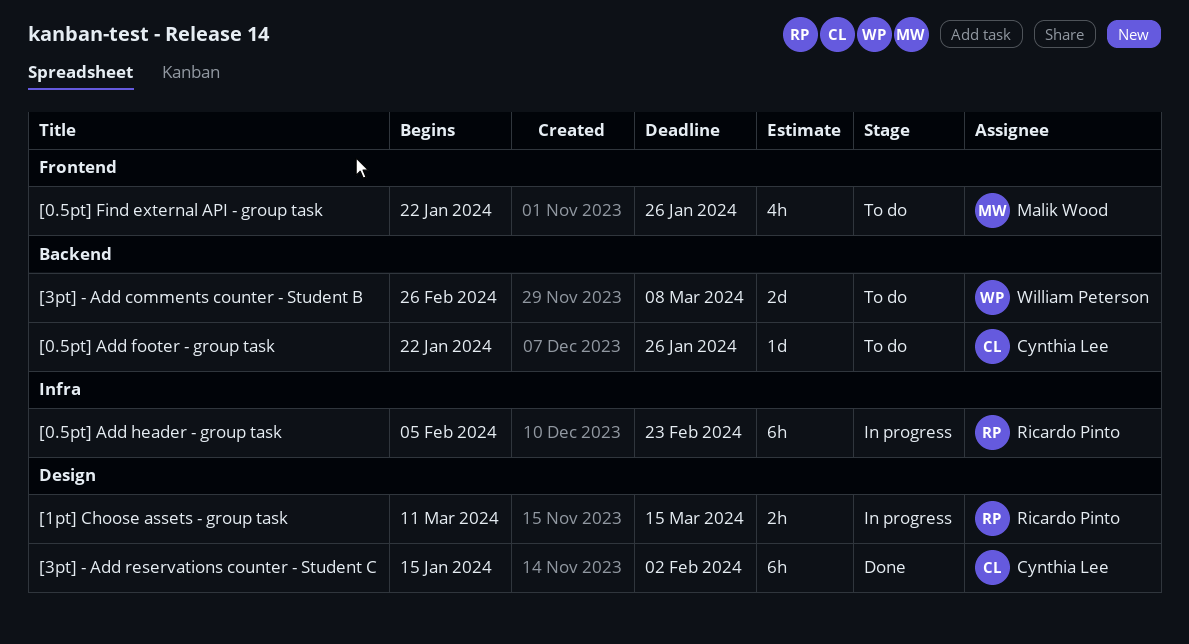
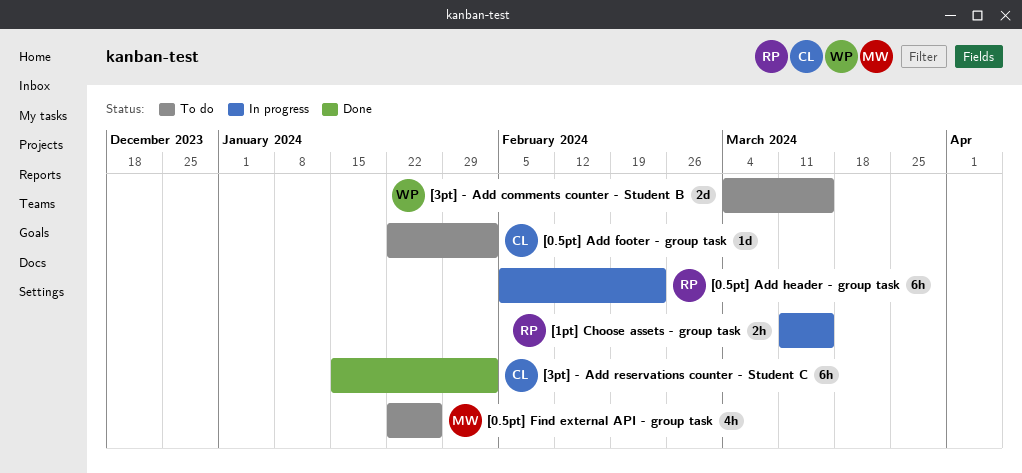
[0.5pt] Add footer - group task, due: Jan 26 -> Feb 2
[3pt] - Add comments counter - Student B, start: Feb 26 -> Mar 4
[3pt] - Add comments counter - Student B, due: Mar 8 -> Mar 15

